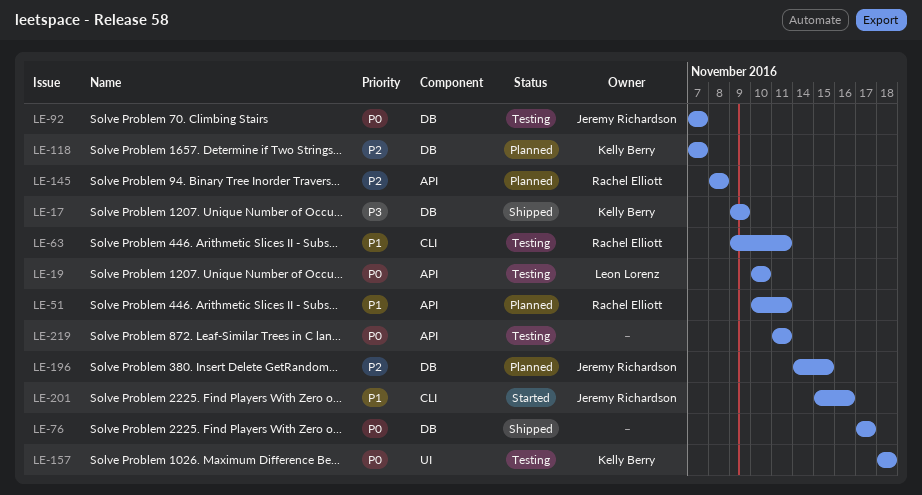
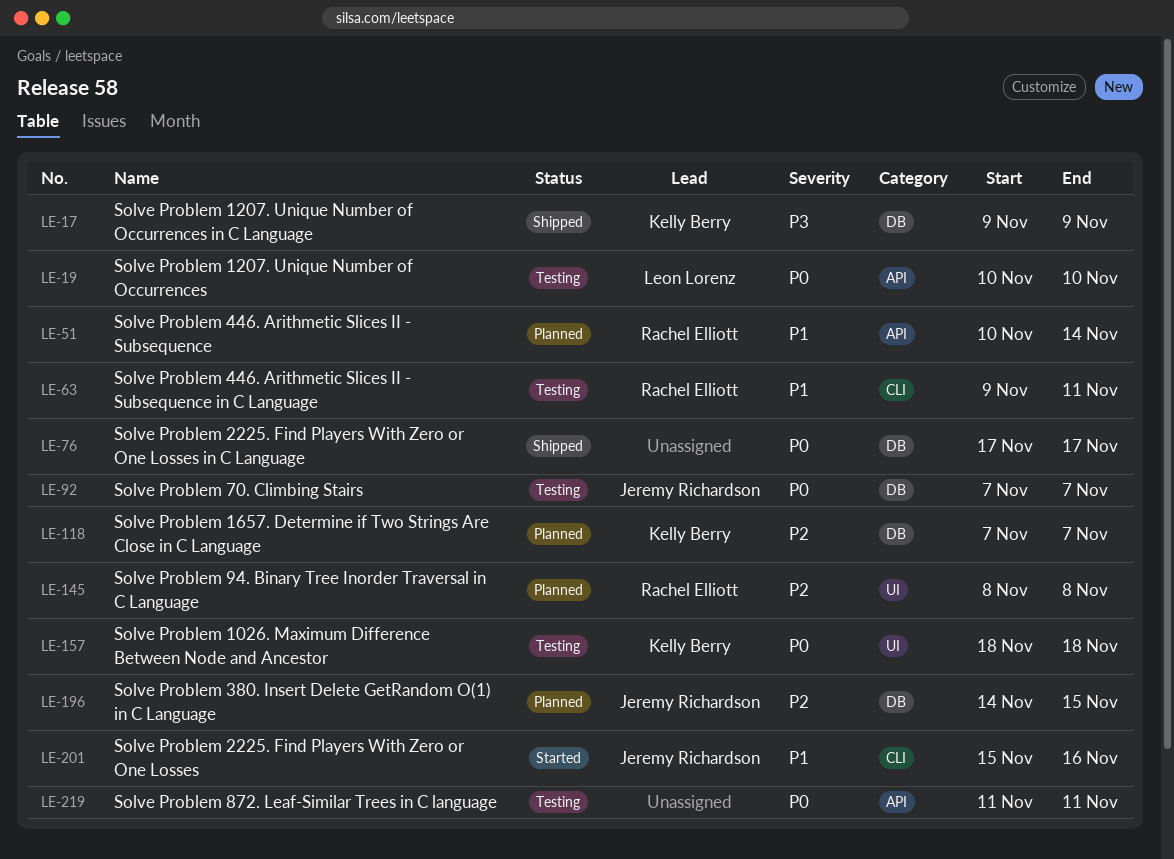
LE-51, due: Nov 11 -> Nov 14
LE-145, label: API -> UI

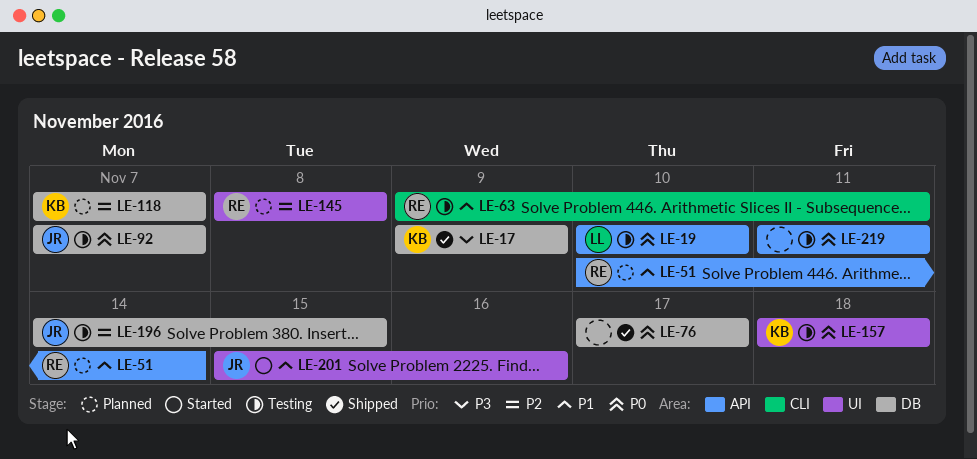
LE-196, status: Planned -> Testing
LE-201, label: CLI -> UI

